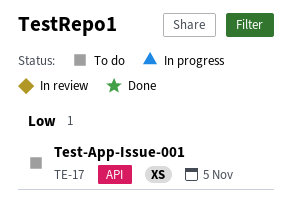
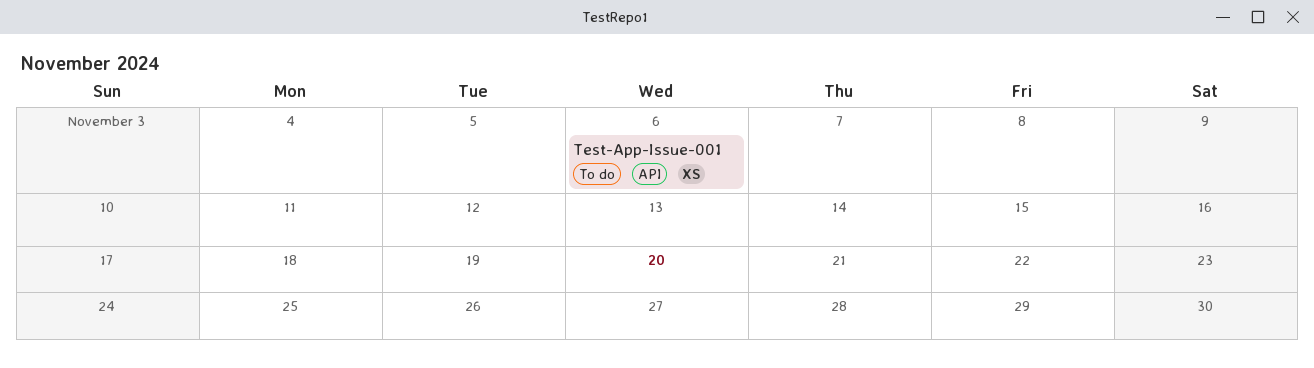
Test-App-Issue-001, due: Nov 5 -> Nov 6

